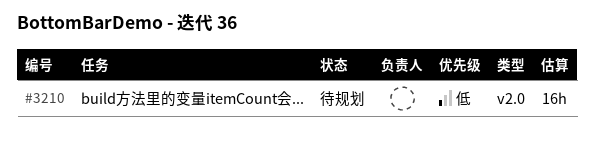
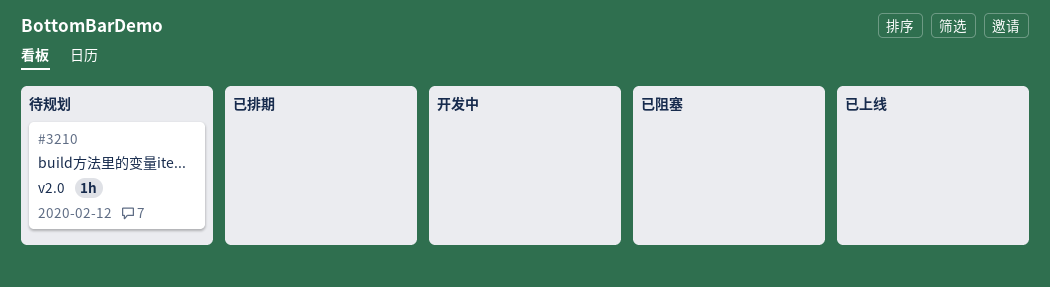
#3210, estimate: 16h -> 1h

